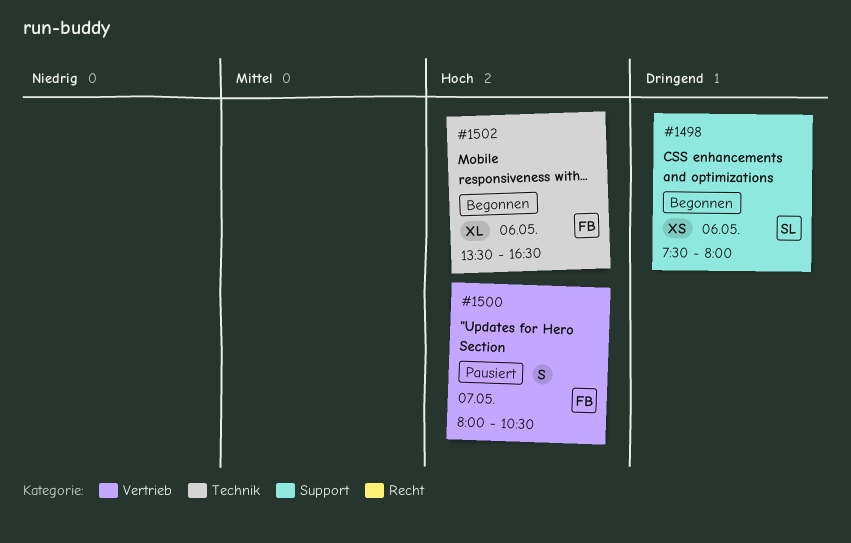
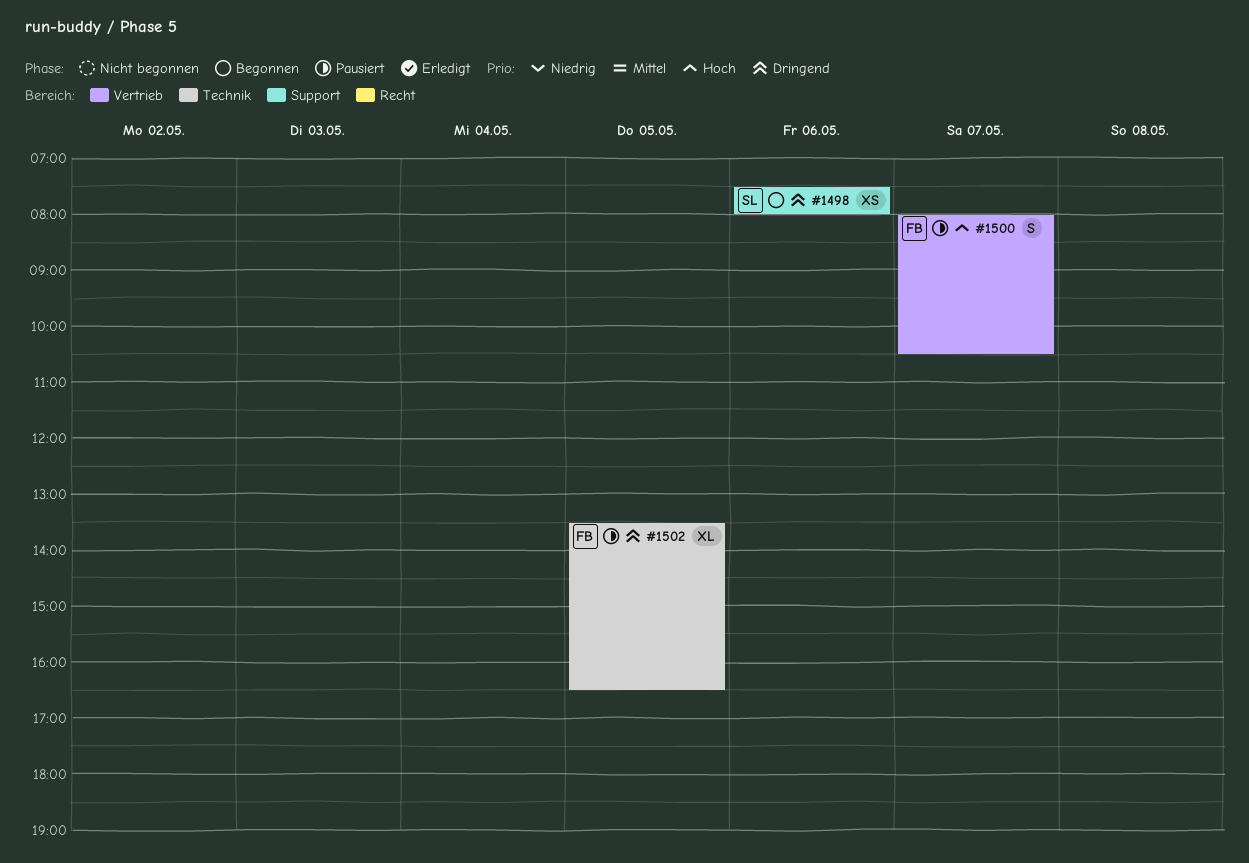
#1502, status: Begonnen -> Pausiert
#1502, priority: Hoch -> Dringend
#1502, day: May 6 -> May 5

